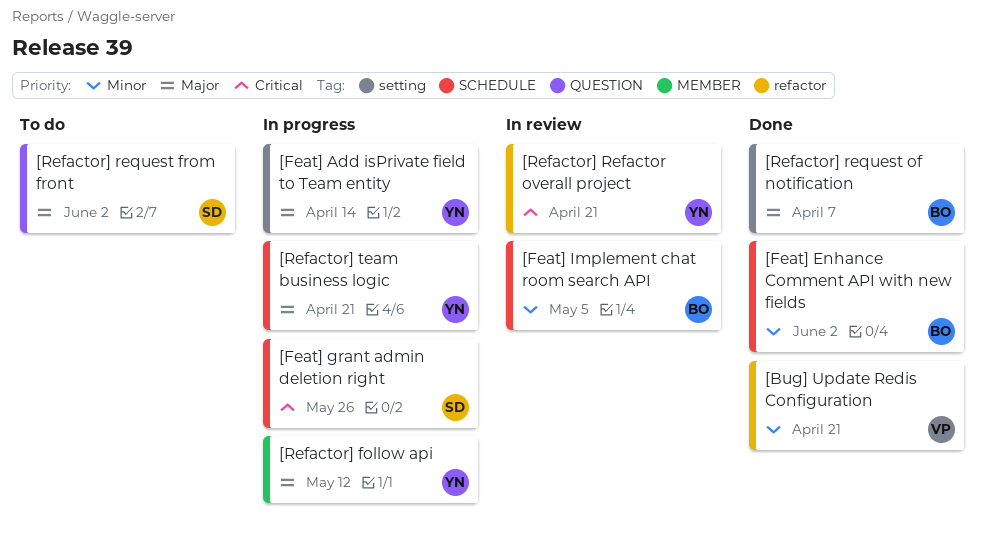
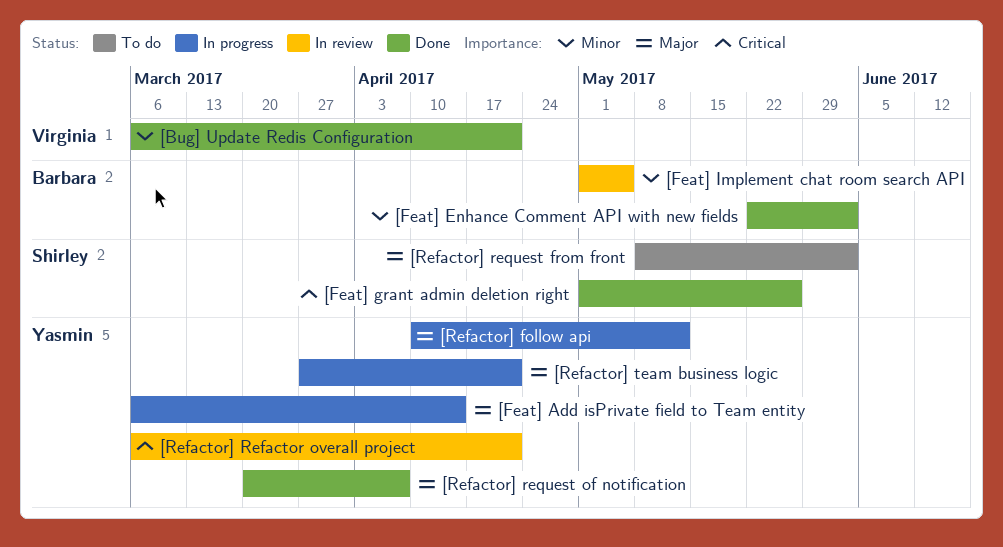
[Feat] grant admin deletion right, status: In progress -> Done
[Refactor] request of notification, owner: Barbara -> Yasmin

